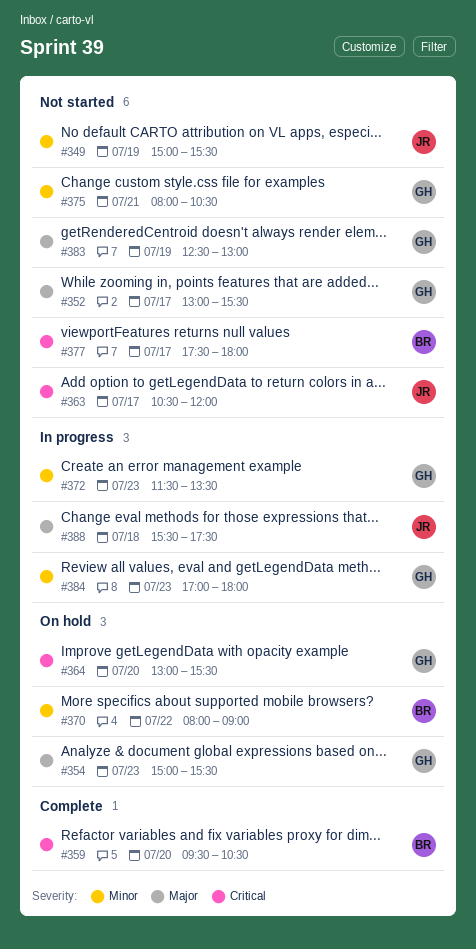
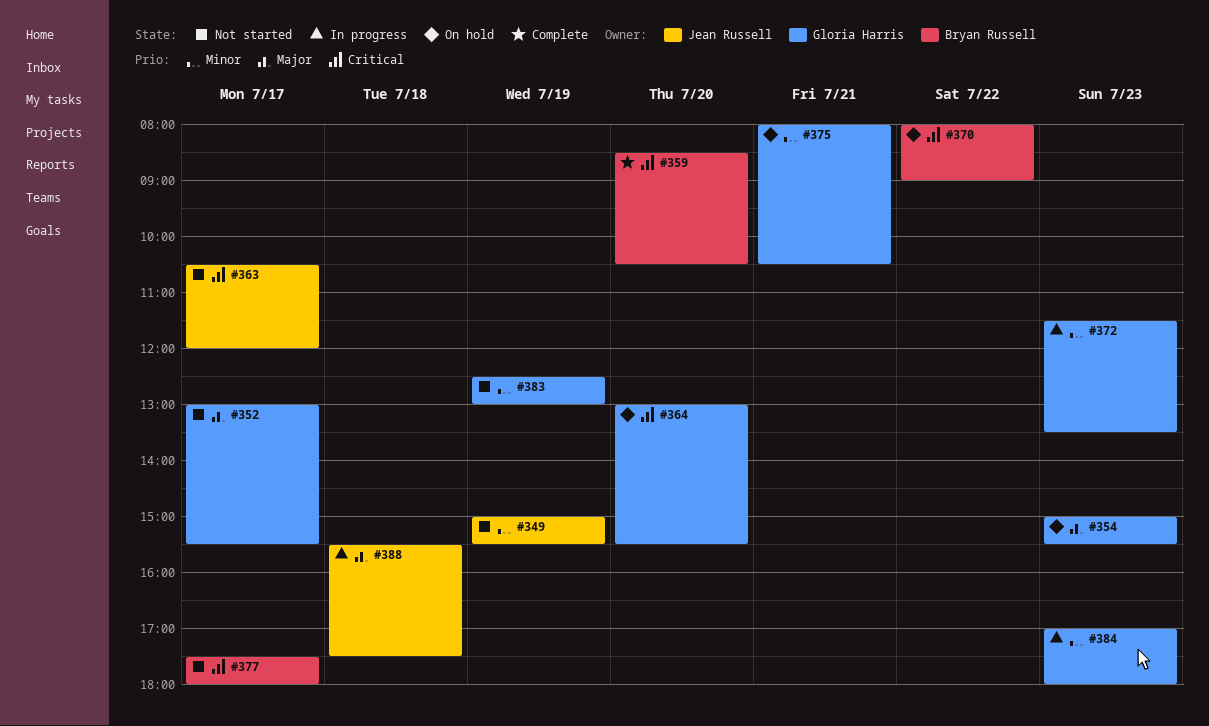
#359, begins: 09:30 -> 08:30
#370, priority: Minor -> Critical
#375, status: Not started -> On hold
#383, priority: Major -> Minor

